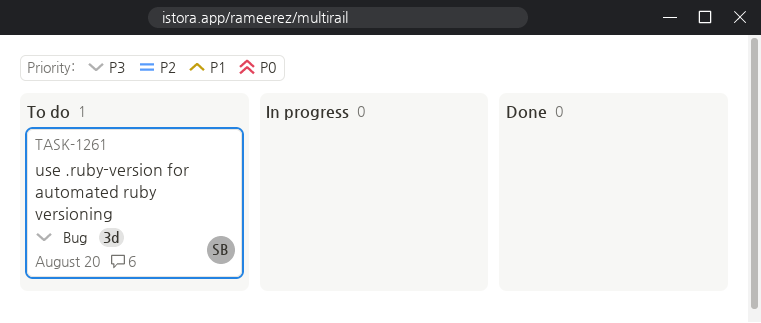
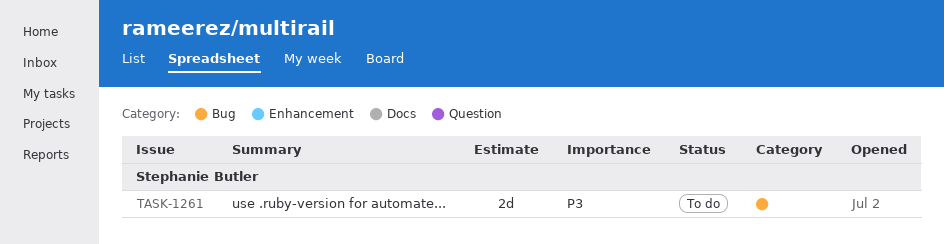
TASK-1261, estimate: 3d -> 2d

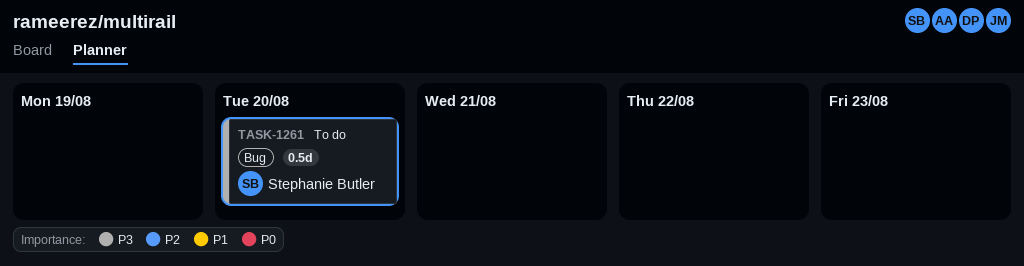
TASK-1261, estimate: 2d -> 0.5d

